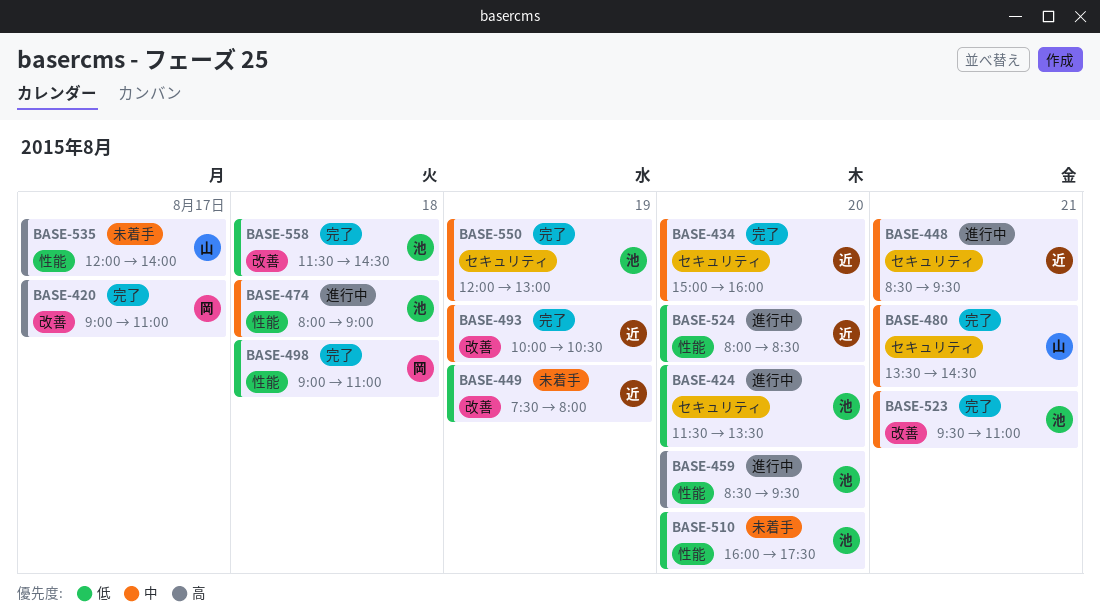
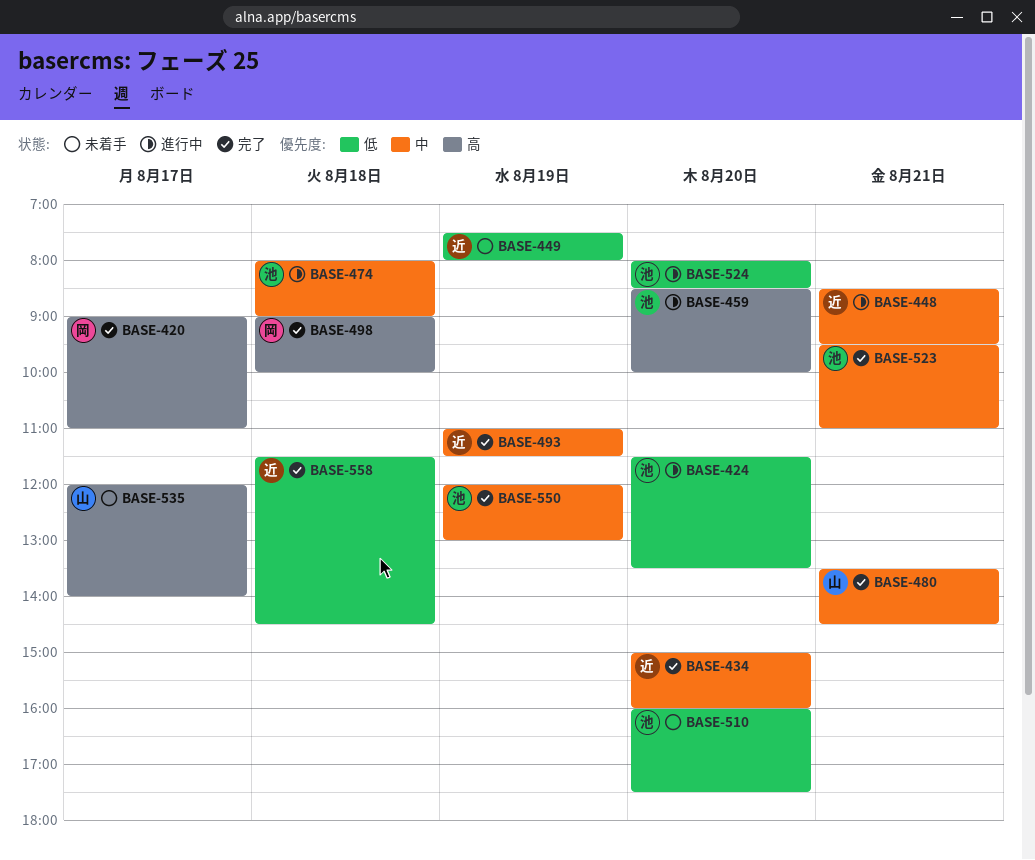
BASE-459, ends: 09:30 -> 10:00
BASE-493, begins: 10:00 -> 11:00
BASE-493, ends: 10:30 -> 11:30
BASE-498, priority: 低 -> 高
BASE-498, ends: 11:00 -> 10:00
BASE-524, owner: 近 -> 池
BASE-558, owner: 池 -> 近

